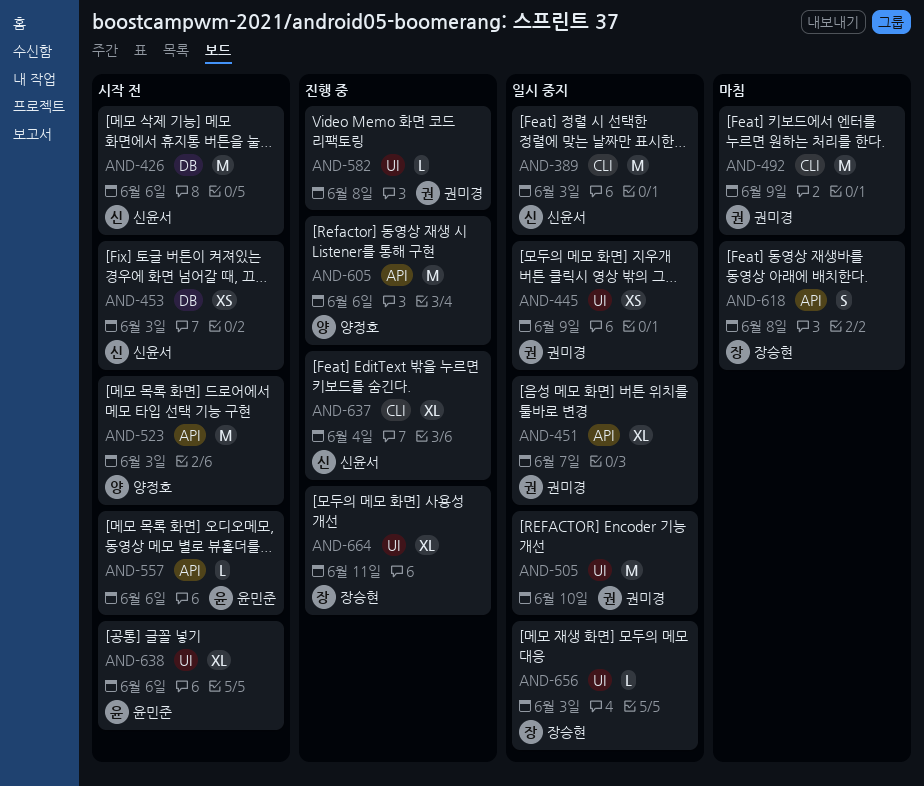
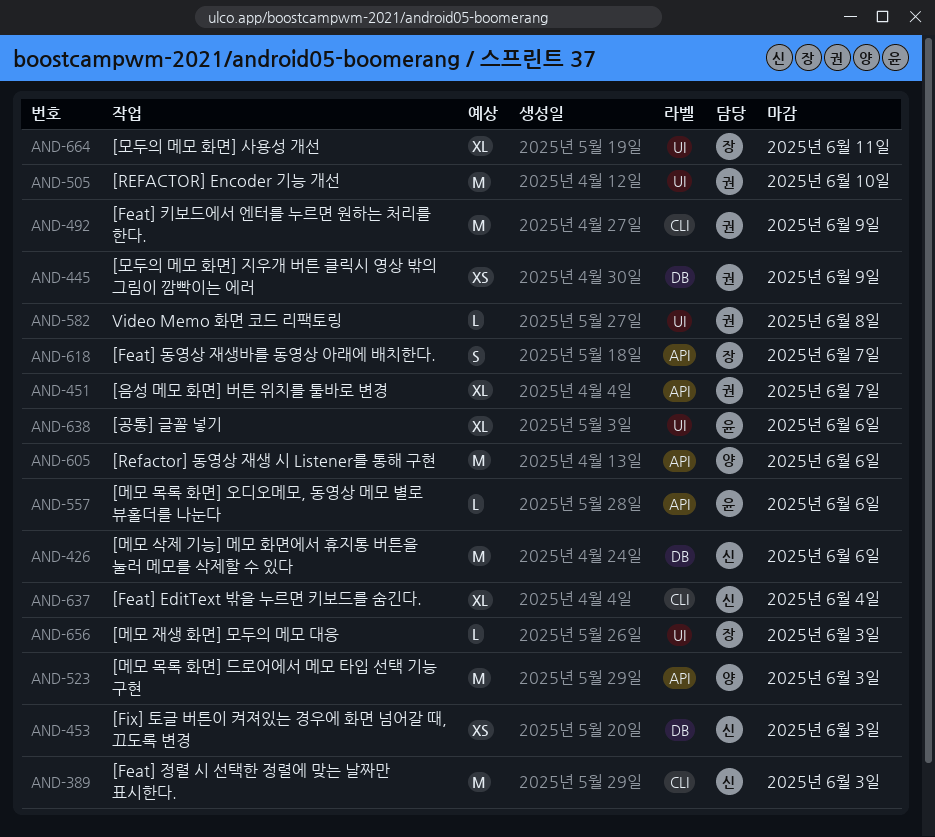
AND-445, label: UI -> DB
AND-618, due: Jun 8 -> Jun 7

